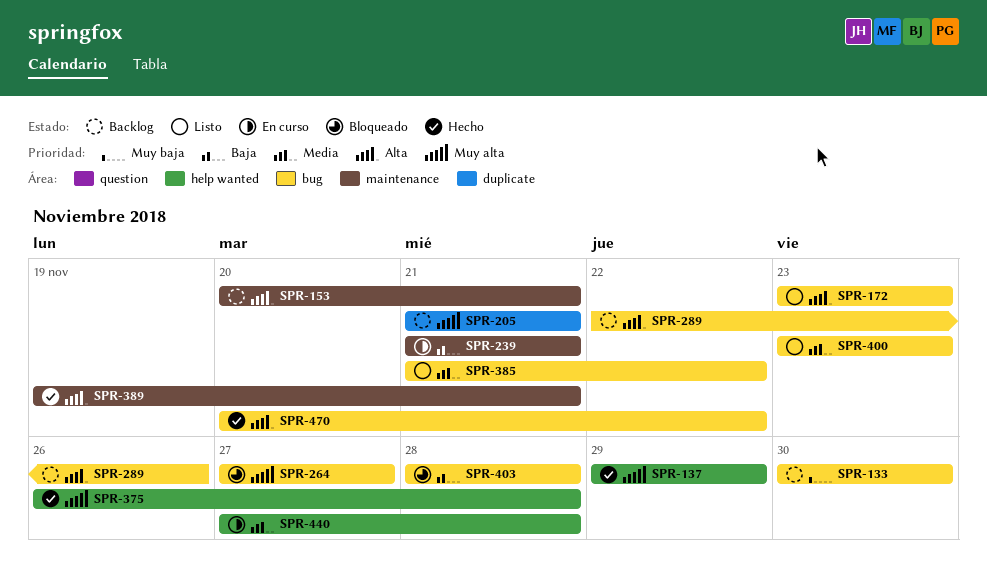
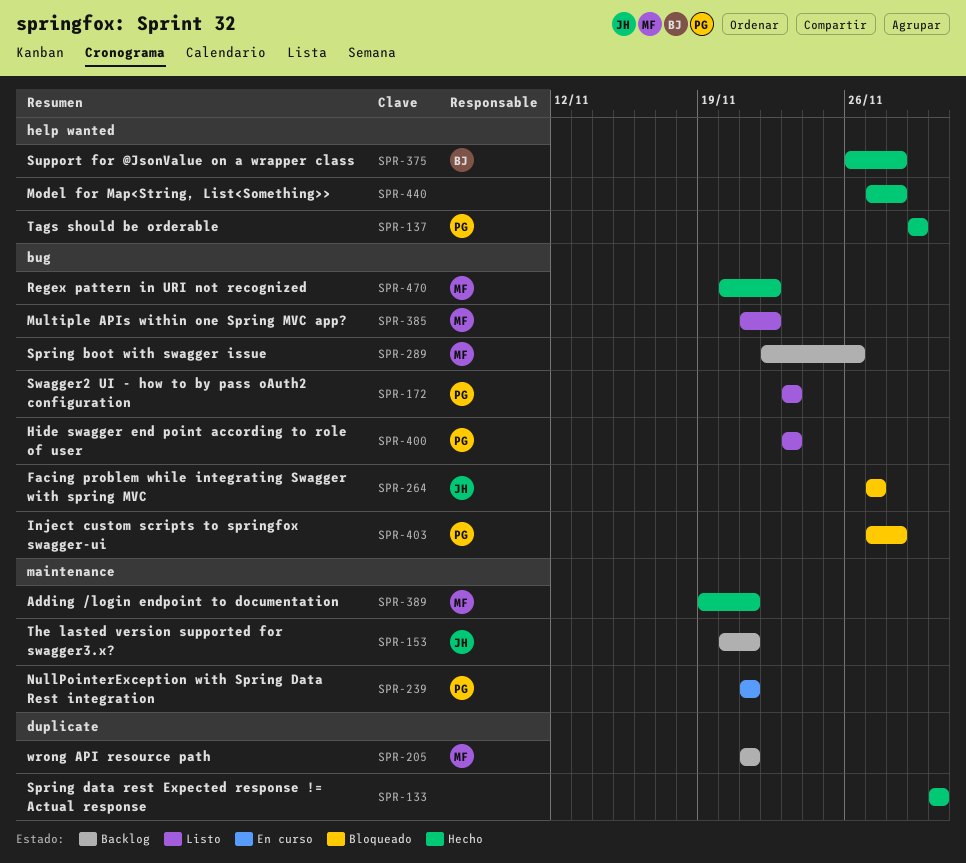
SPR-133, status: Backlog -> Hecho
SPR-133, label: bug -> duplicate
SPR-403, start: Nov 28 -> Nov 27
SPR-440, status: En curso -> Hecho

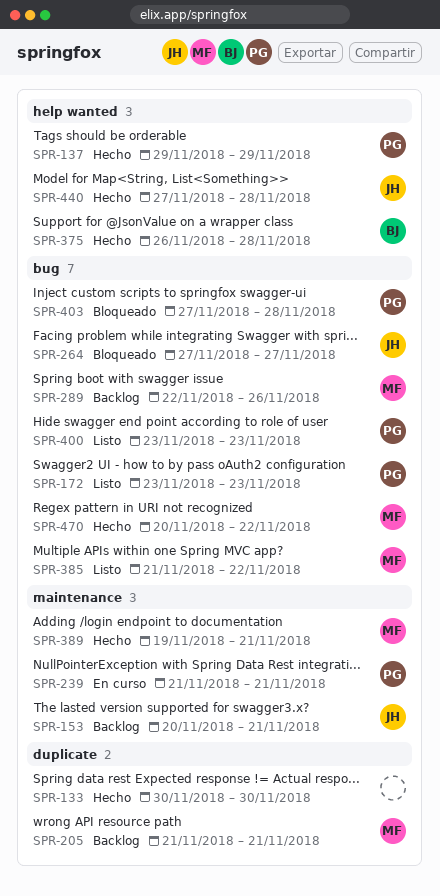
SPR-440, owner: none -> JH

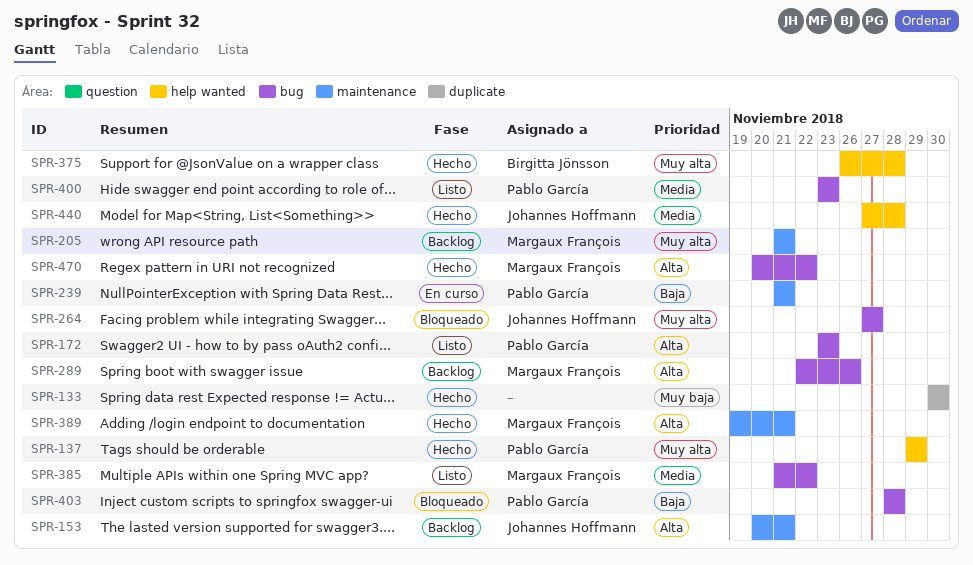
SPR-205, label: duplicate -> maintenance
SPR-403, start: Nov 27 -> Nov 28

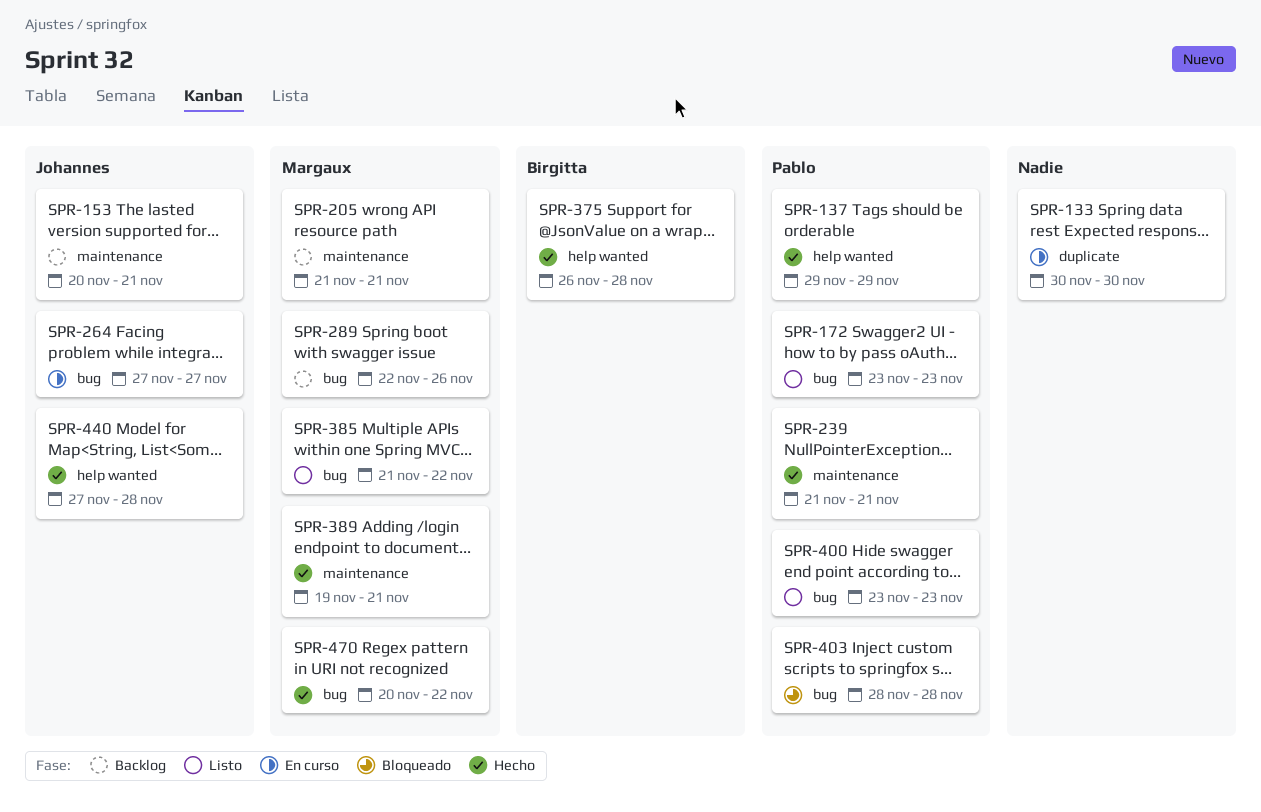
SPR-133, status: Hecho -> En curso
SPR-239, status: En curso -> Hecho
SPR-264, status: Bloqueado -> En curso

